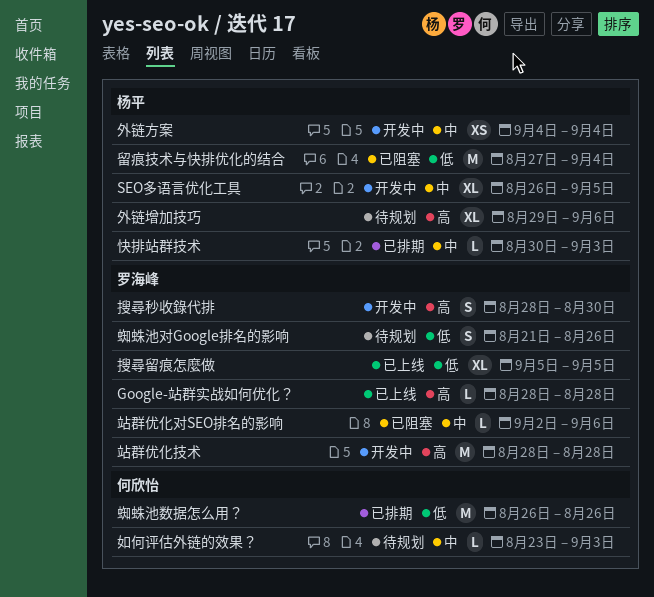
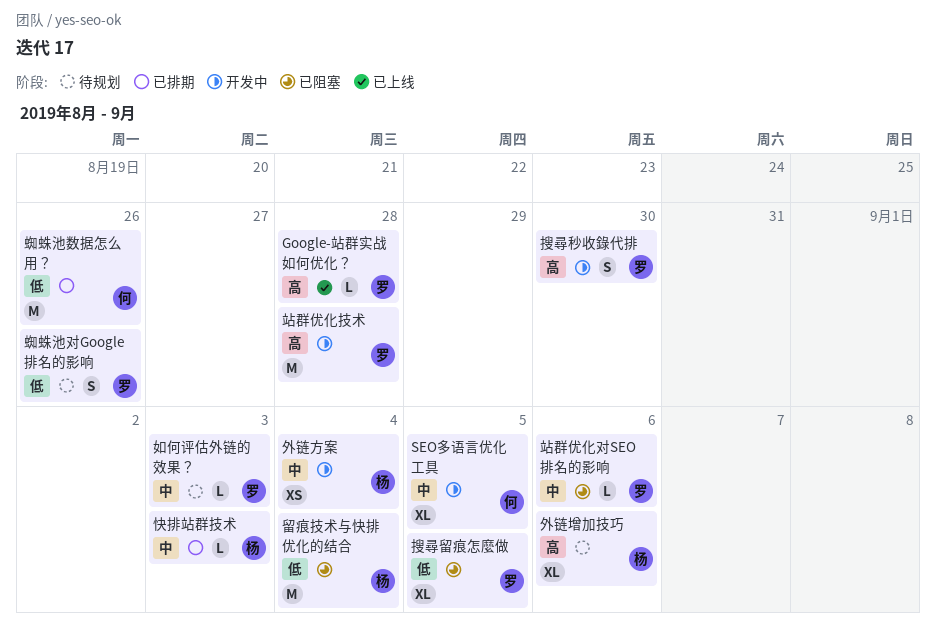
SEO多语言优化工具, owner: 杨平 -> 何欣怡
如何评估外链的效果？, owner: 何欣怡 -> 罗海峰
搜尋留痕怎麼做, status: 已上线 -> 已阻塞

